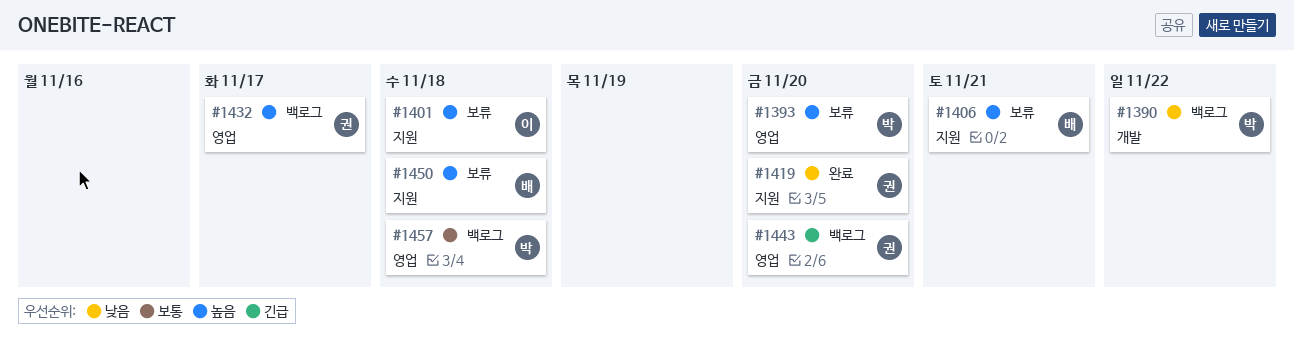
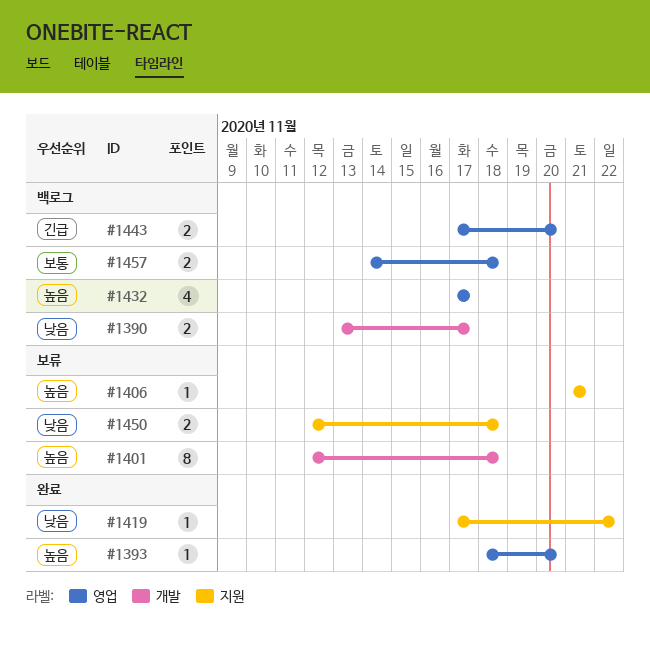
#1390, due: Nov 22 -> Nov 17
#1393, status: 보류 -> 완료
#1401, label: 지원 -> 개발
#1419, due: Nov 20 -> Nov 22
#1450, priority: 높음 -> 낮음

